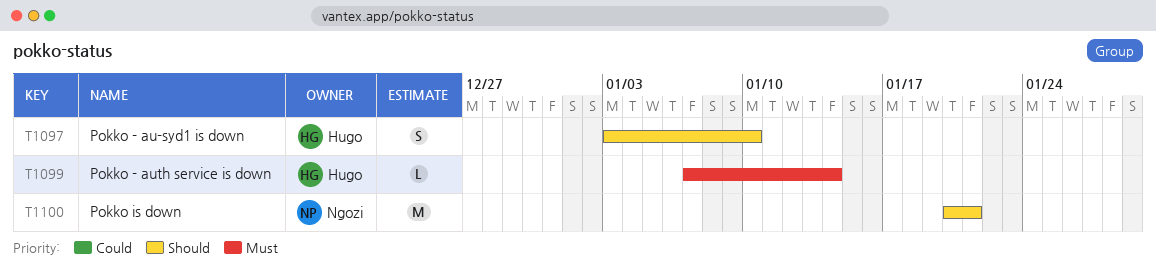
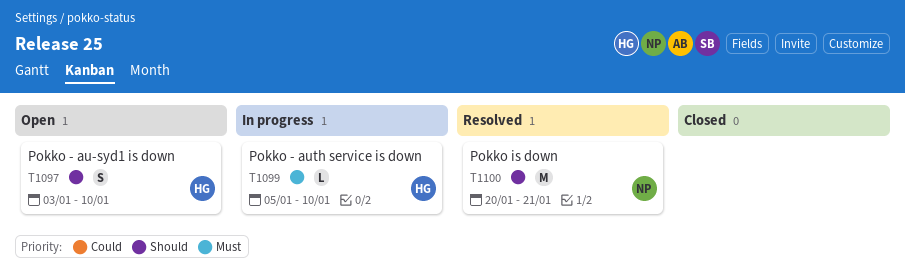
T1099, start: Jan 7 -> Jan 5
T1099, due: Jan 14 -> Jan 10

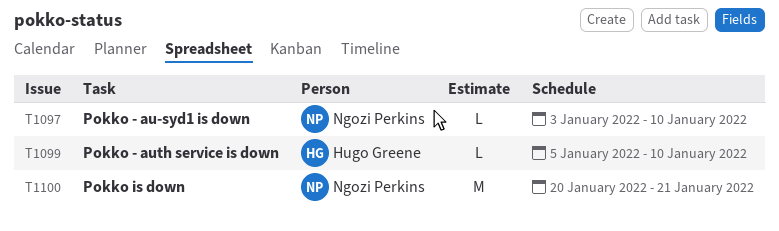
T1097, owner: Hugo Greene -> Ngozi Perkins
T1097, estimate: S -> L

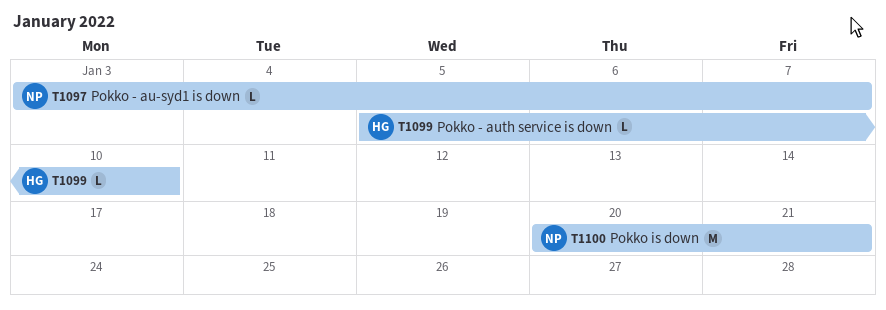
T1097, due: Jan 10 -> Jan 7

